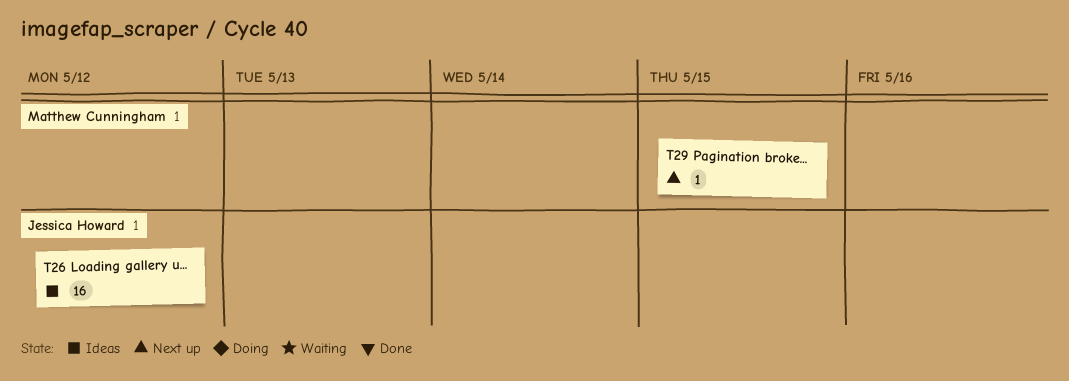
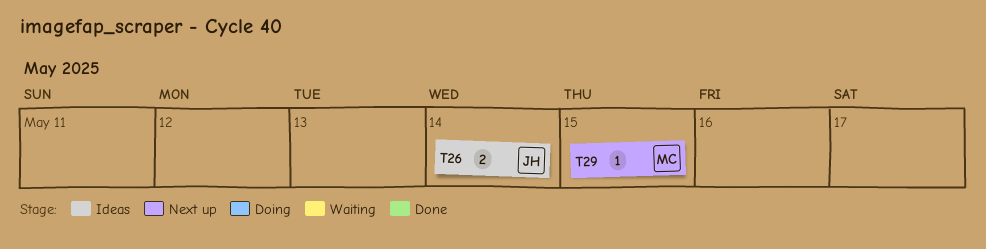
T26, estimate: 16 -> 2
T26, due: May 12 -> May 14

